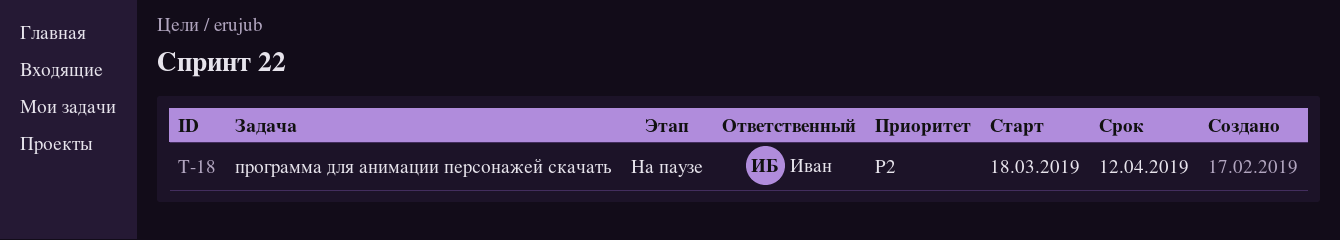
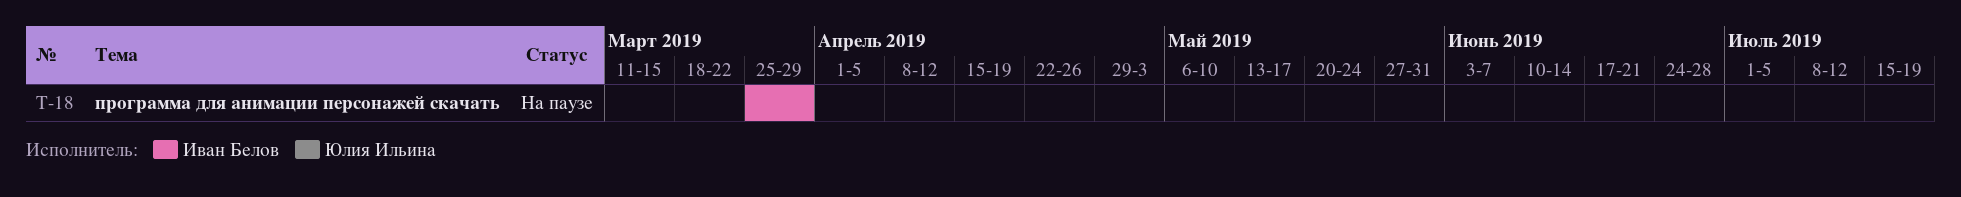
T-18, start: Mar 18 -> Mar 25
T-18, due: Apr 12 -> Mar 29

